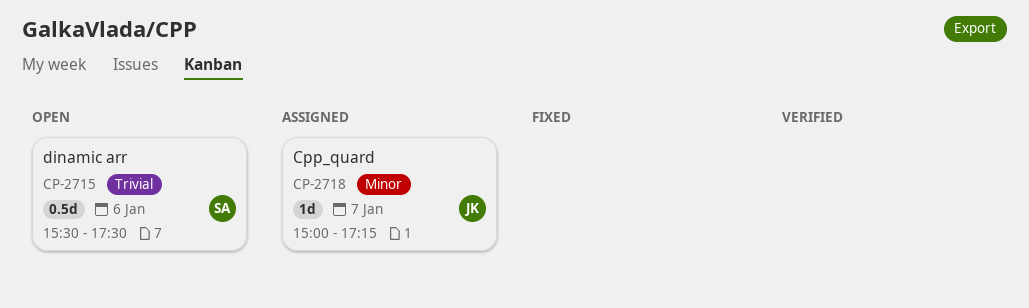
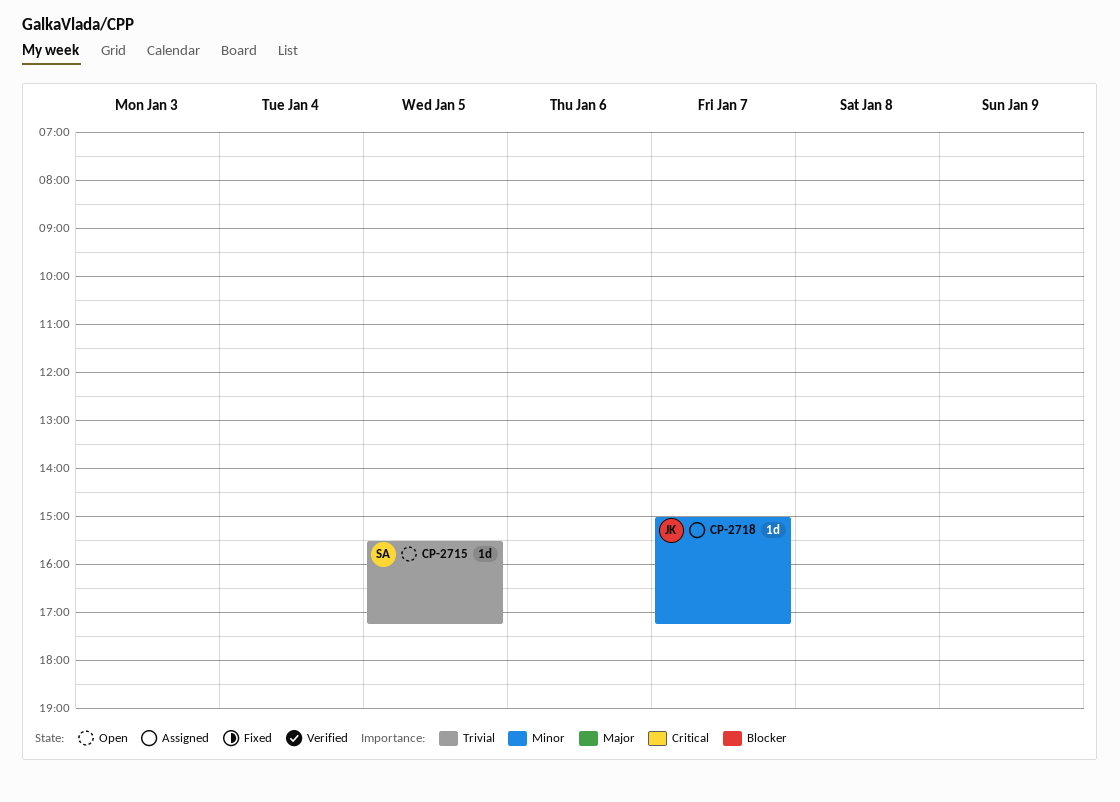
CP-2715, estimate: 0.5d -> 1d
CP-2715, day: Jan 6 -> Jan 5
CP-2715, ends: 17:30 -> 17:15

